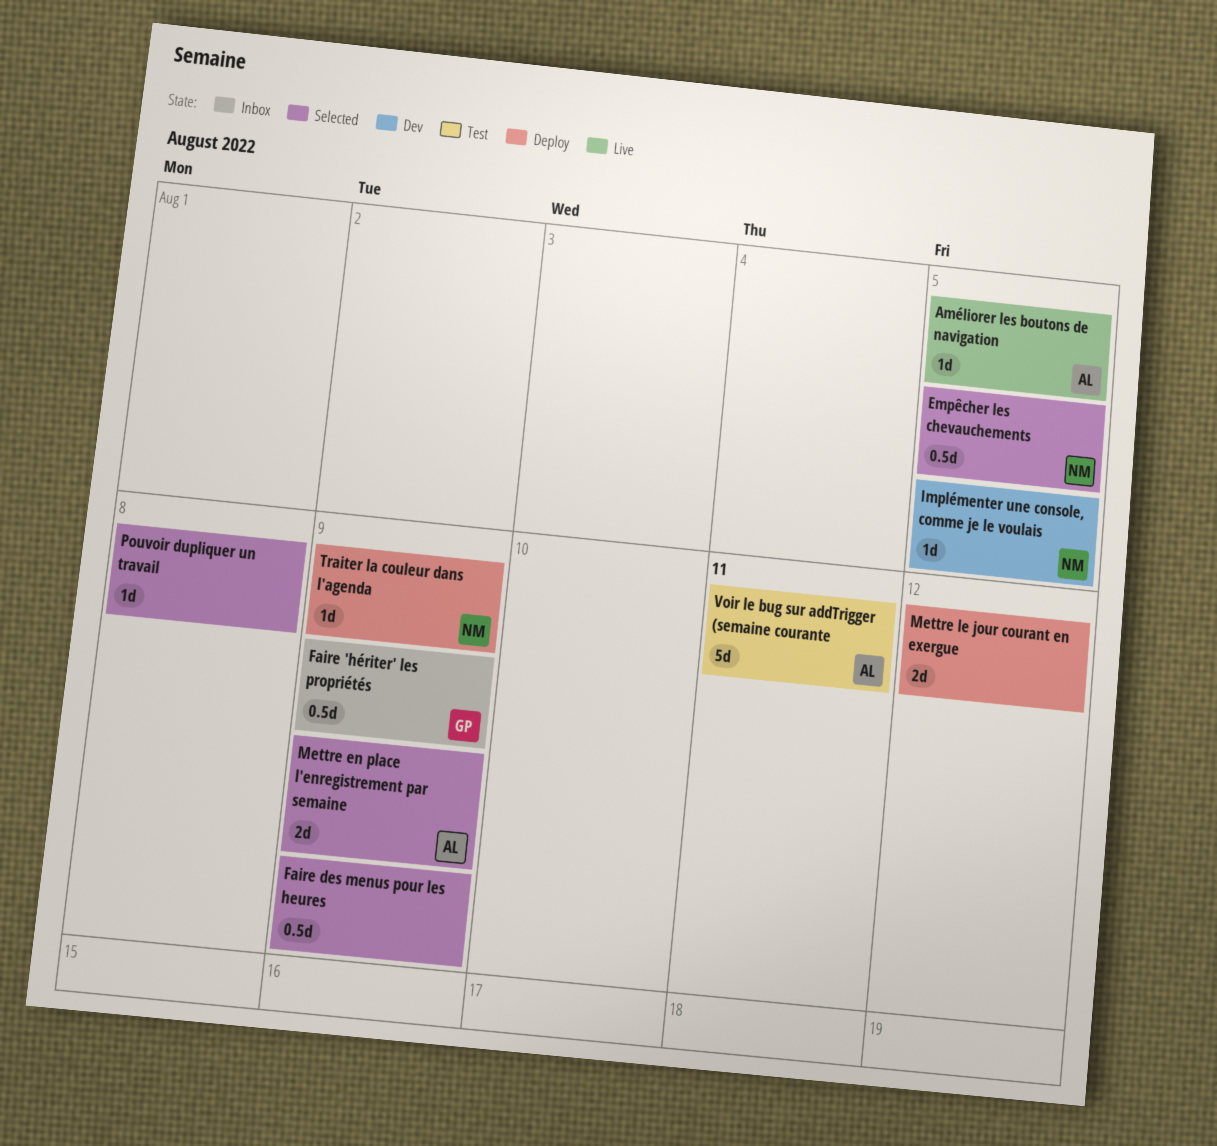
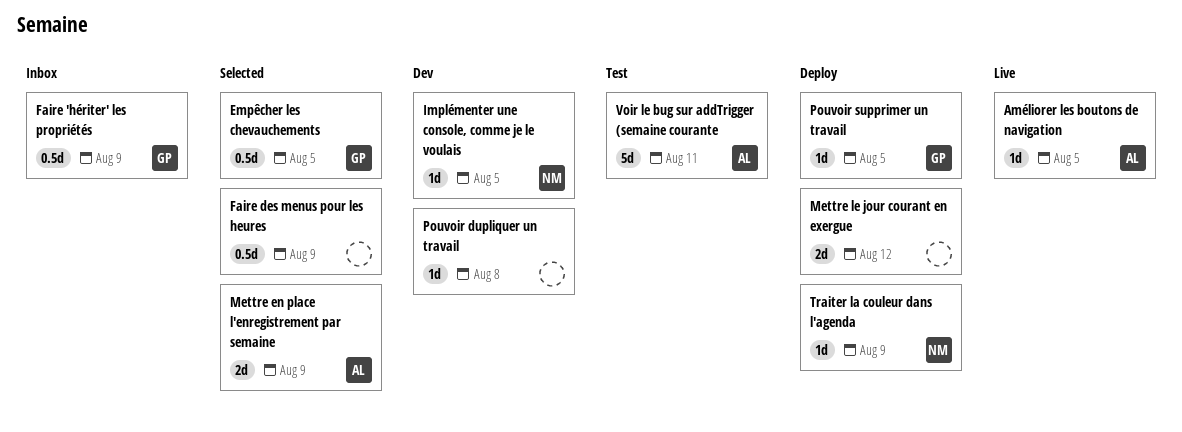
Empêcher les chevauchements, owner: NM -> GP
Pouvoir dupliquer un travail, status: Selected -> Dev
Pouvoir supprimer un travail: none -> present

